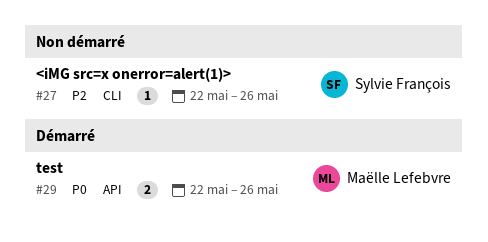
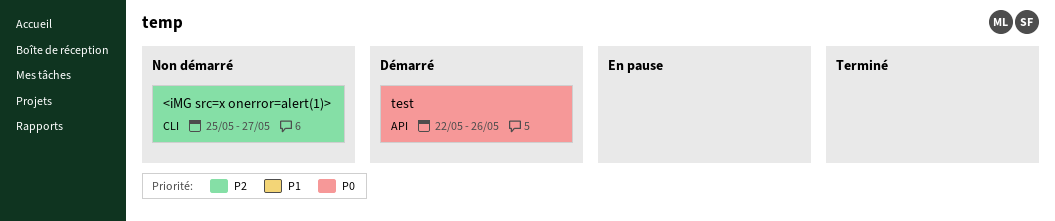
<iMG src=x onerror=alert(1)>, start: May 22 -> May 25
<iMG src=x onerror=alert(1)>, due: May 26 -> May 27

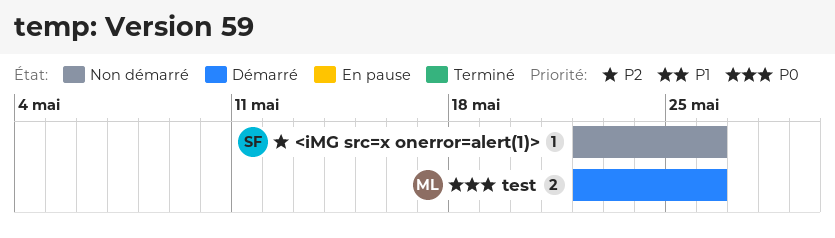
<iMG src=x onerror=alert(1)>, start: May 25 -> May 22
<iMG src=x onerror=alert(1)>, due: May 27 -> May 26

